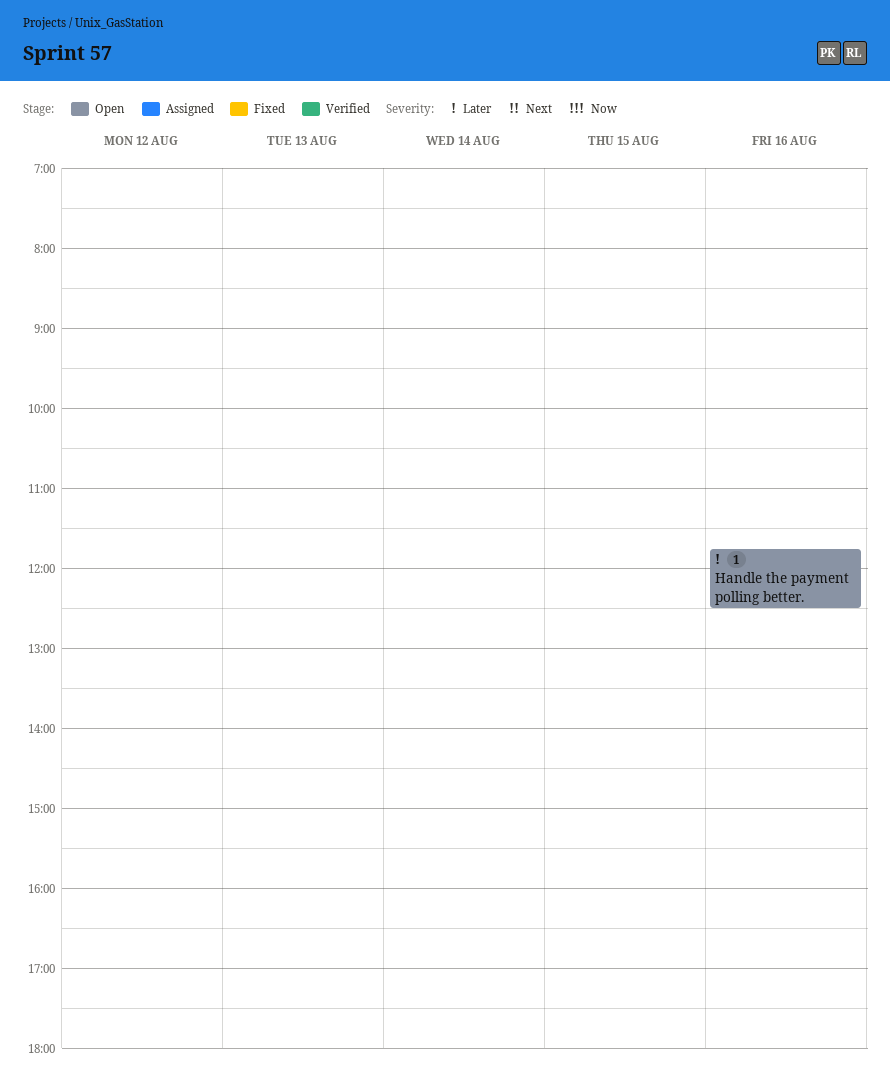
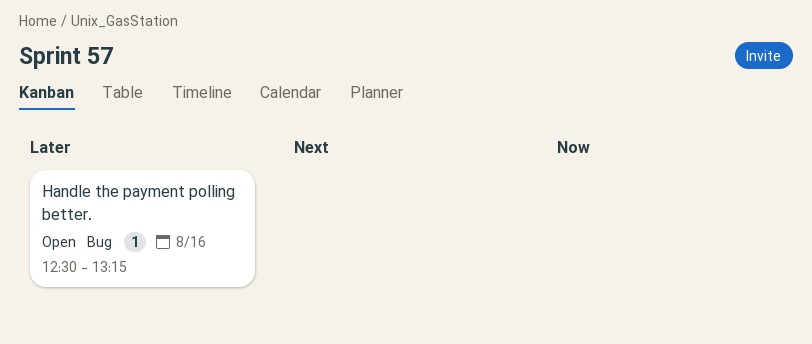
Handle the payment polling better., begins: 11:45 -> 12:30
Handle the payment polling better., ends: 12:30 -> 13:15

